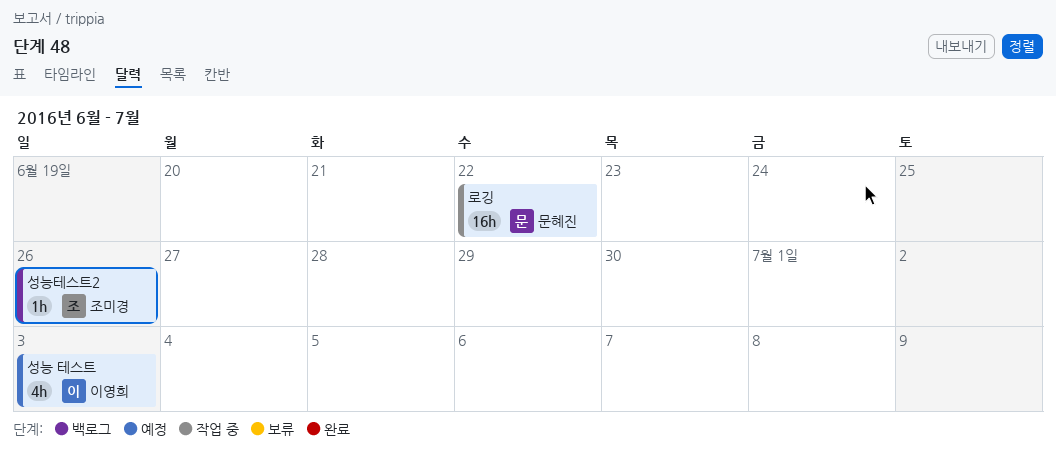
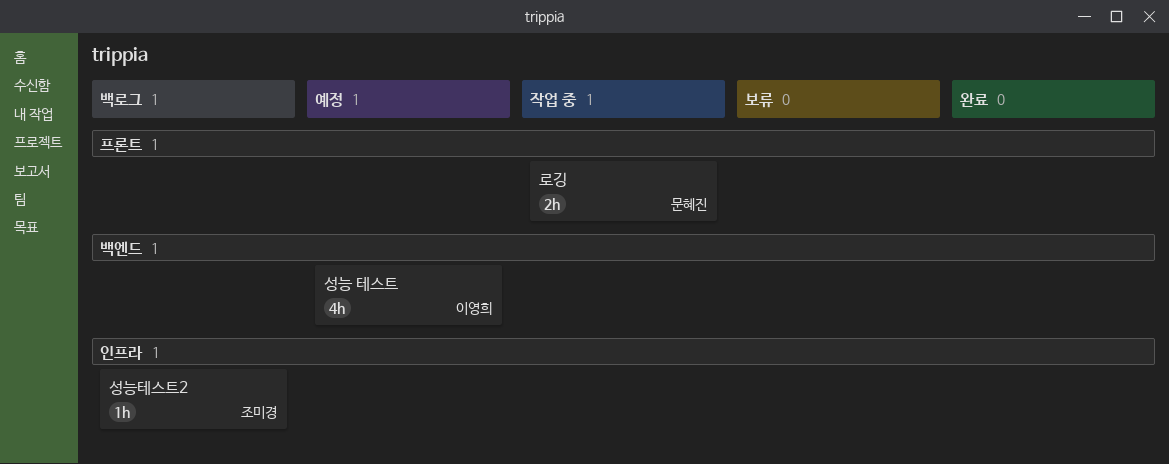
로깅, estimate: 16h -> 2h

